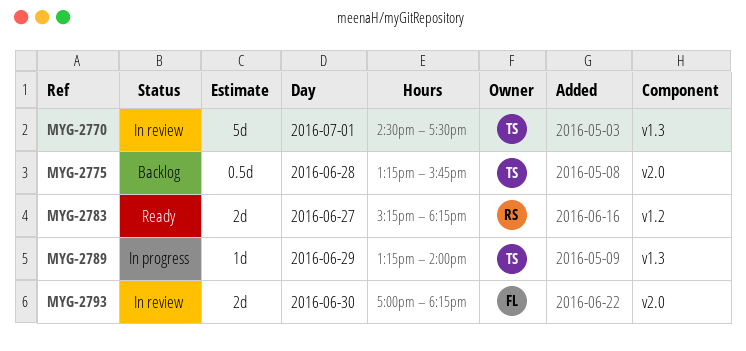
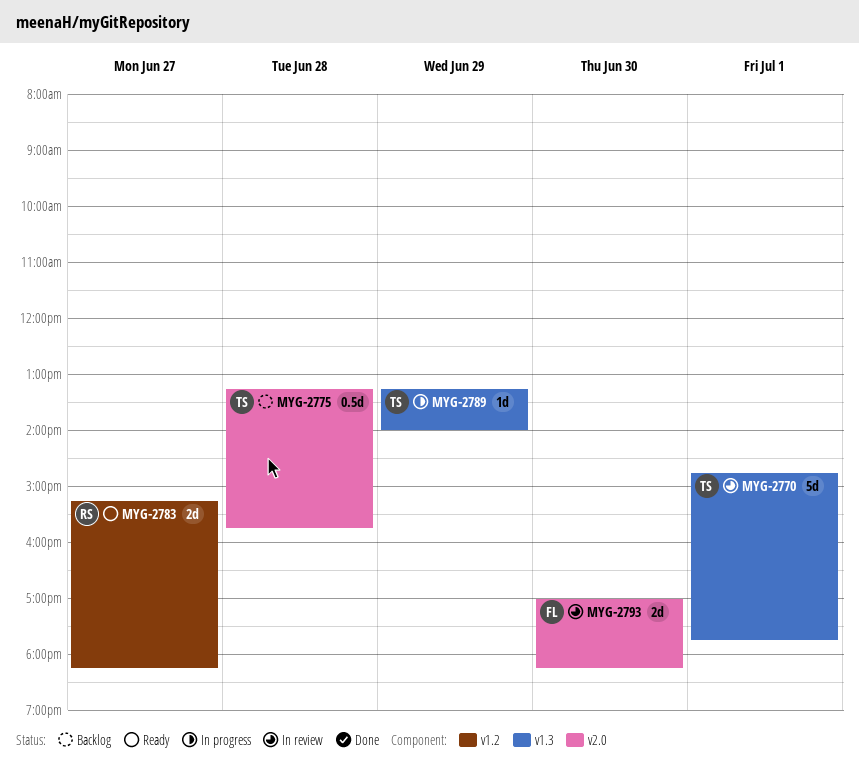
MYG-2770, begins: 14:30 -> 14:45
MYG-2770, ends: 17:30 -> 17:45

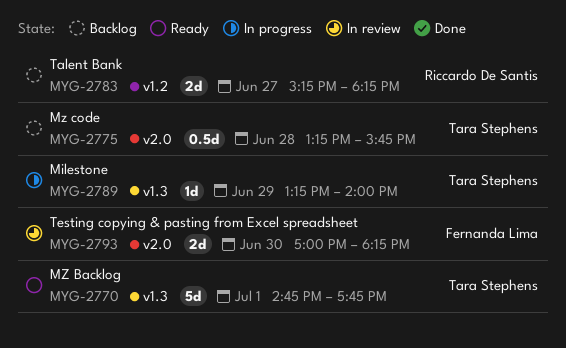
MYG-2770, status: In review -> Ready
MYG-2783, status: Ready -> Backlog

